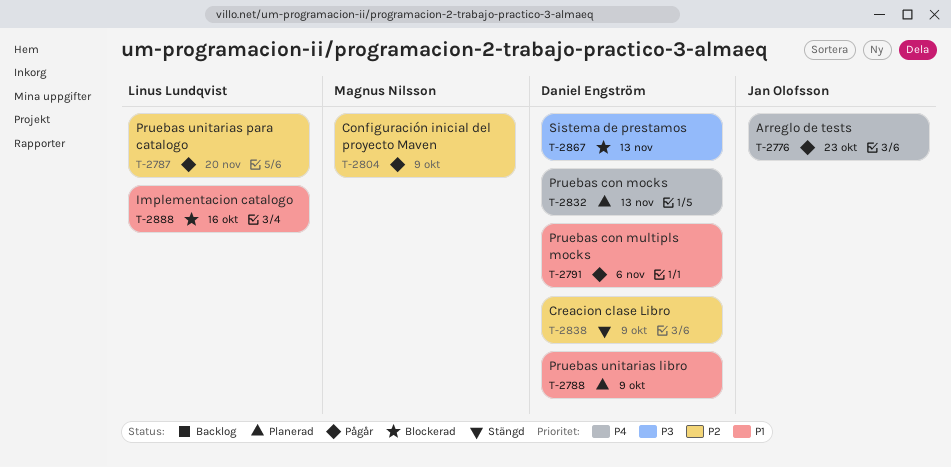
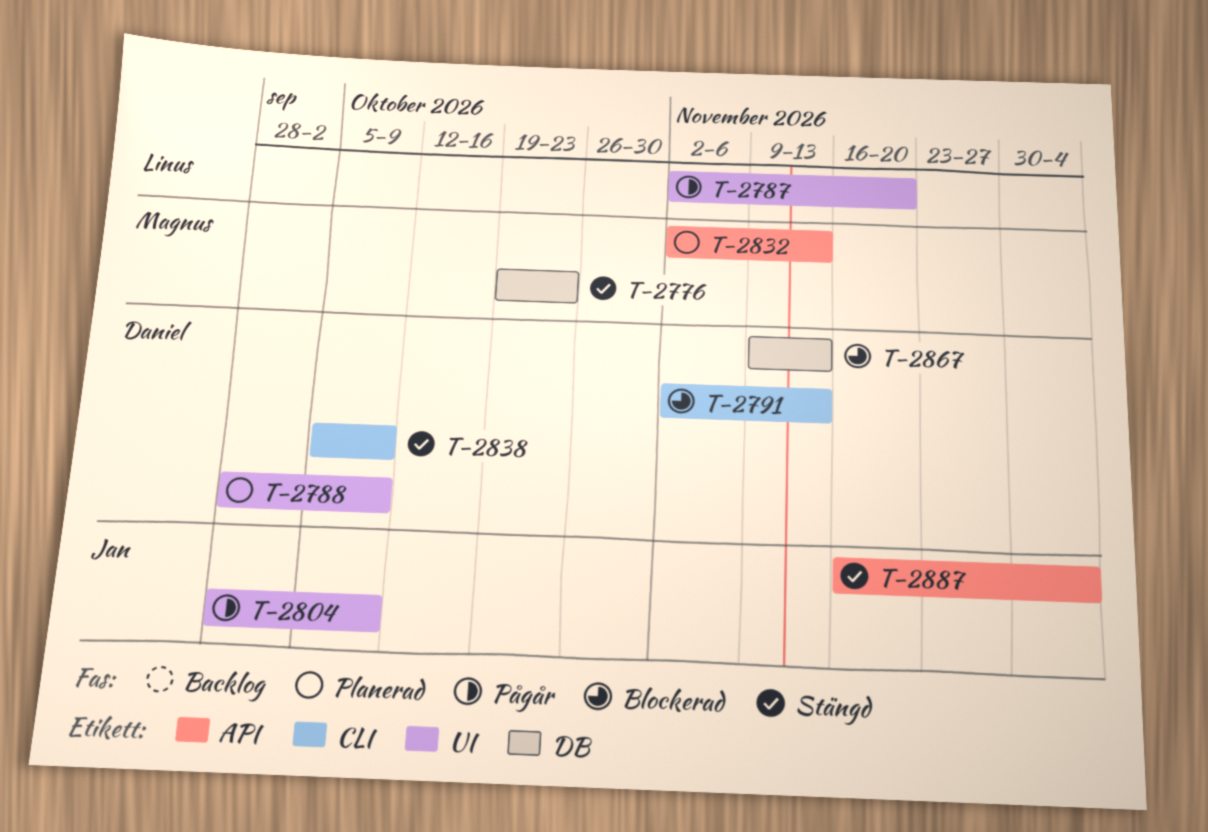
T-2776, status: Pågår -> Stängd
T-2776, owner: Jan Olofsson -> Magnus Nilsson
T-2791, status: Pågår -> Blockerad
T-2791, due: Nov 6 -> Nov 13
T-2804, owner: Magnus Nilsson -> Jan Olofsson
T-2832, owner: Daniel Engström -> Magnus Nilsson
T-2887: none -> present
T-2888: present -> none

